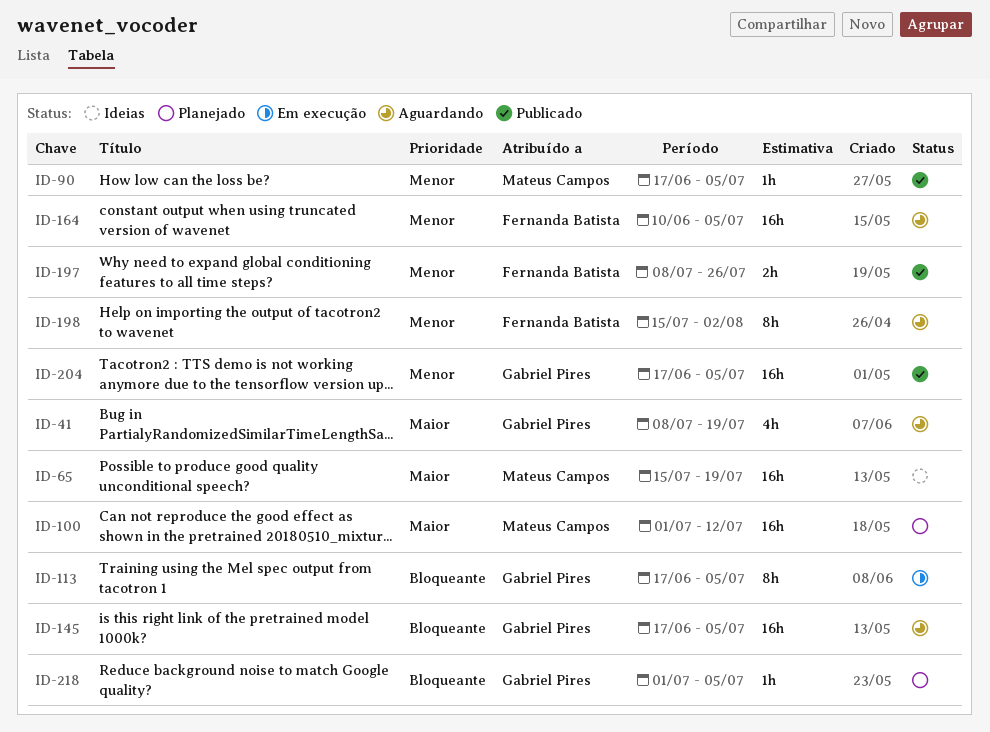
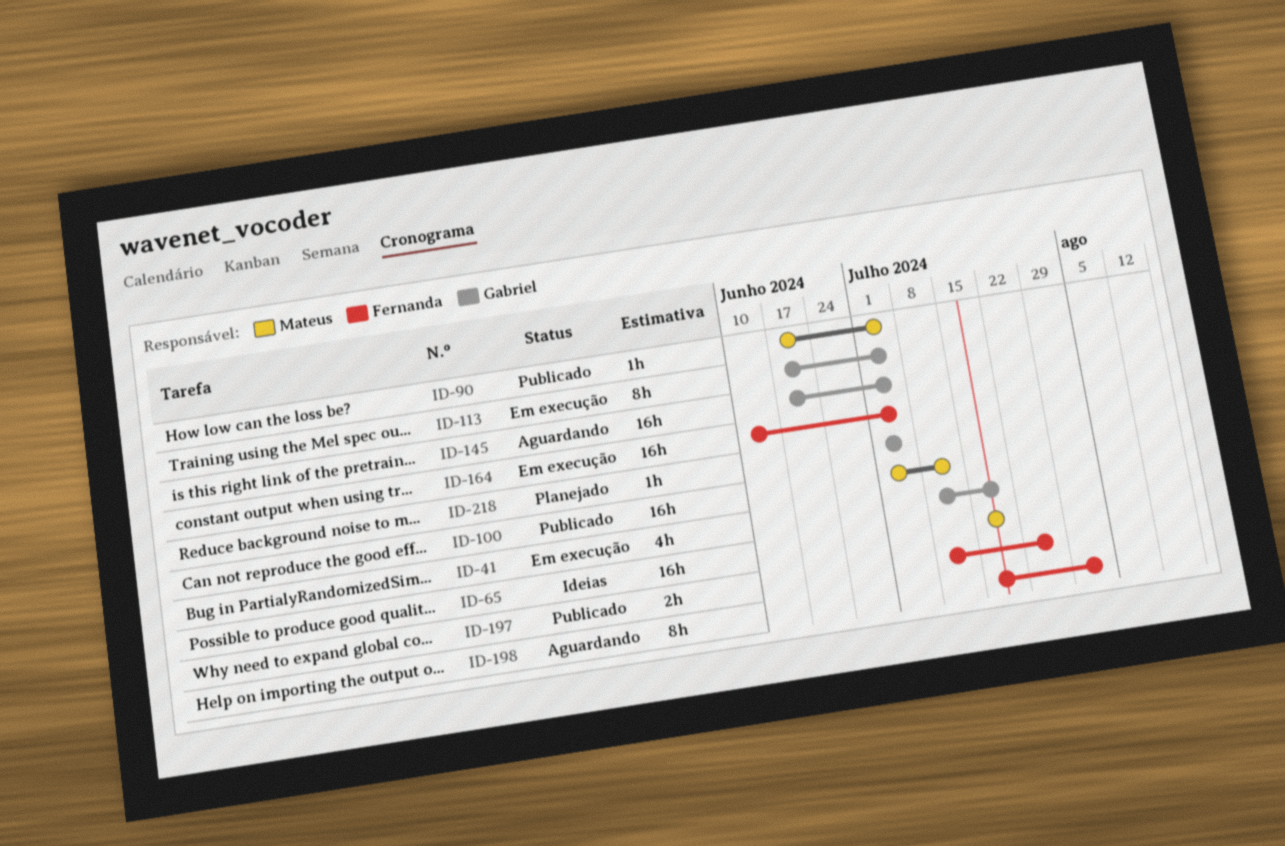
ID-41, status: Aguardando -> Em execução
ID-100, status: Planejado -> Publicado
ID-164, status: Aguardando -> Em execução
ID-204: present -> none

